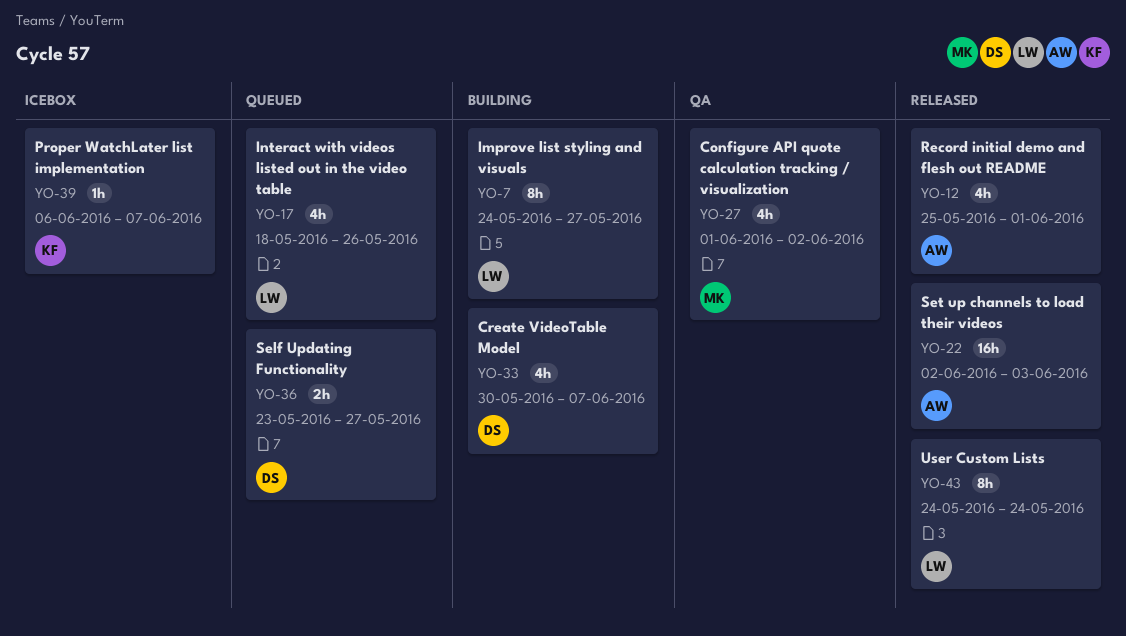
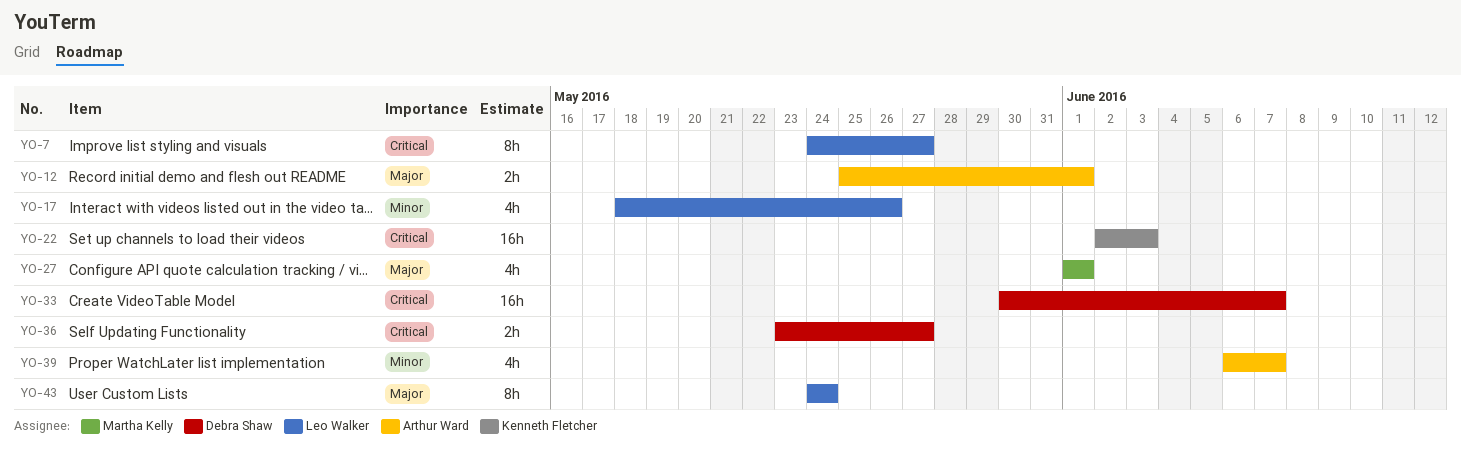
YO-12, estimate: 4h -> 2h
YO-22, owner: Arthur Ward -> Kenneth Fletcher
YO-27, due: Jun 2 -> Jun 1
YO-33, estimate: 4h -> 16h
YO-39, owner: Kenneth Fletcher -> Arthur Ward
YO-39, estimate: 1h -> 4h

